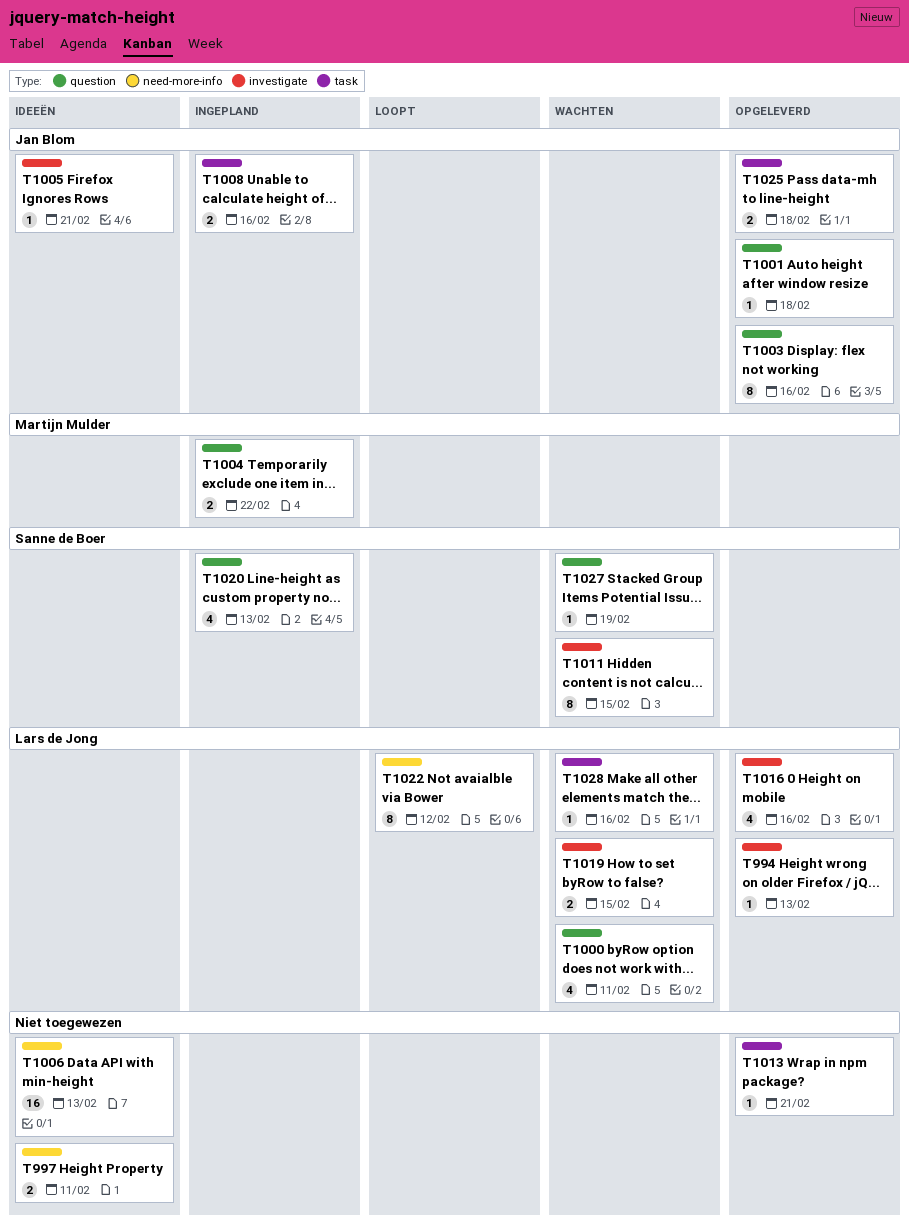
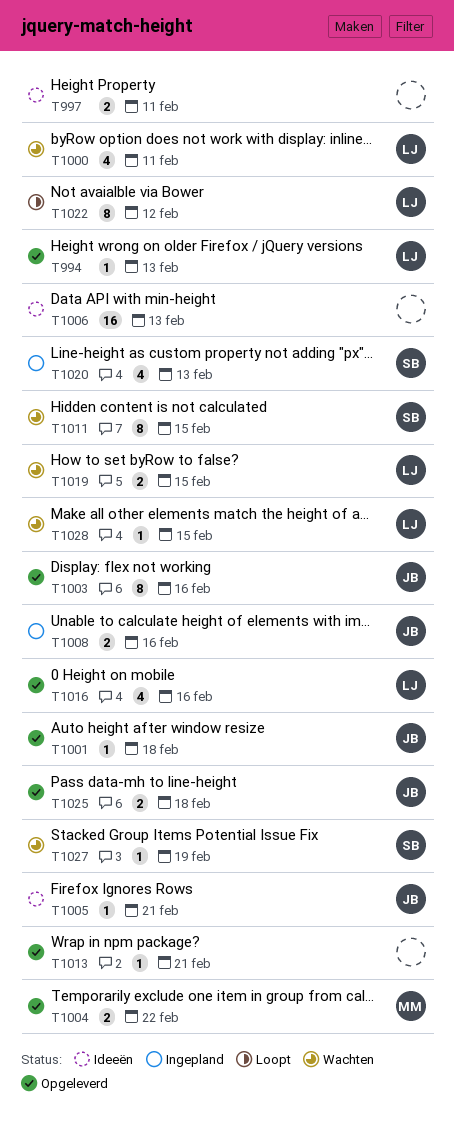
T1004, status: Ingepland -> Opgeleverd
T1028, due: Feb 16 -> Feb 15

